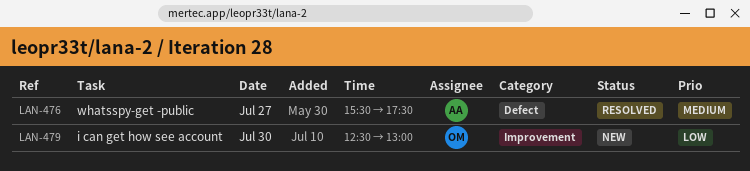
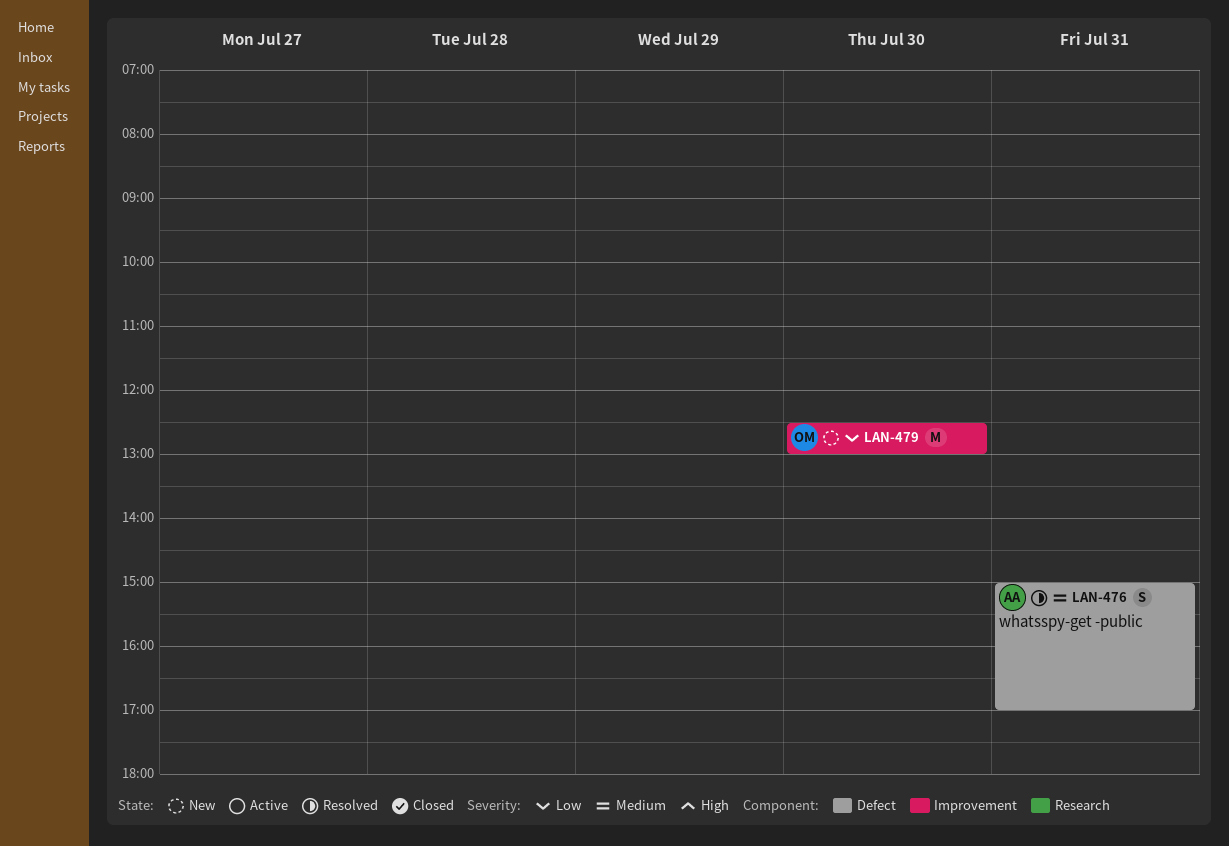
LAN-476, day: Jul 27 -> Jul 31
LAN-476, begins: 15:30 -> 15:00
LAN-476, ends: 17:30 -> 17:00

